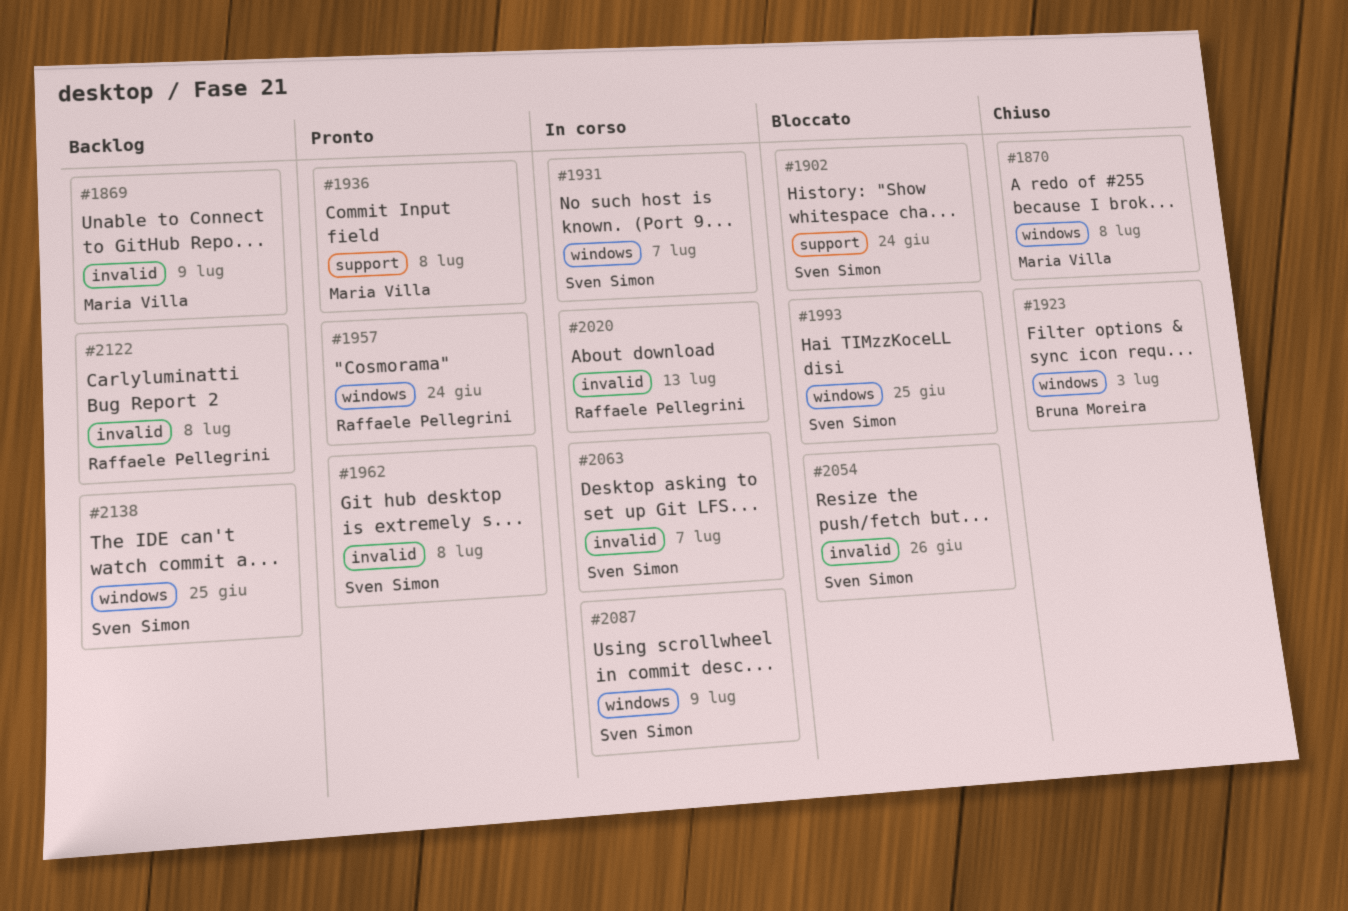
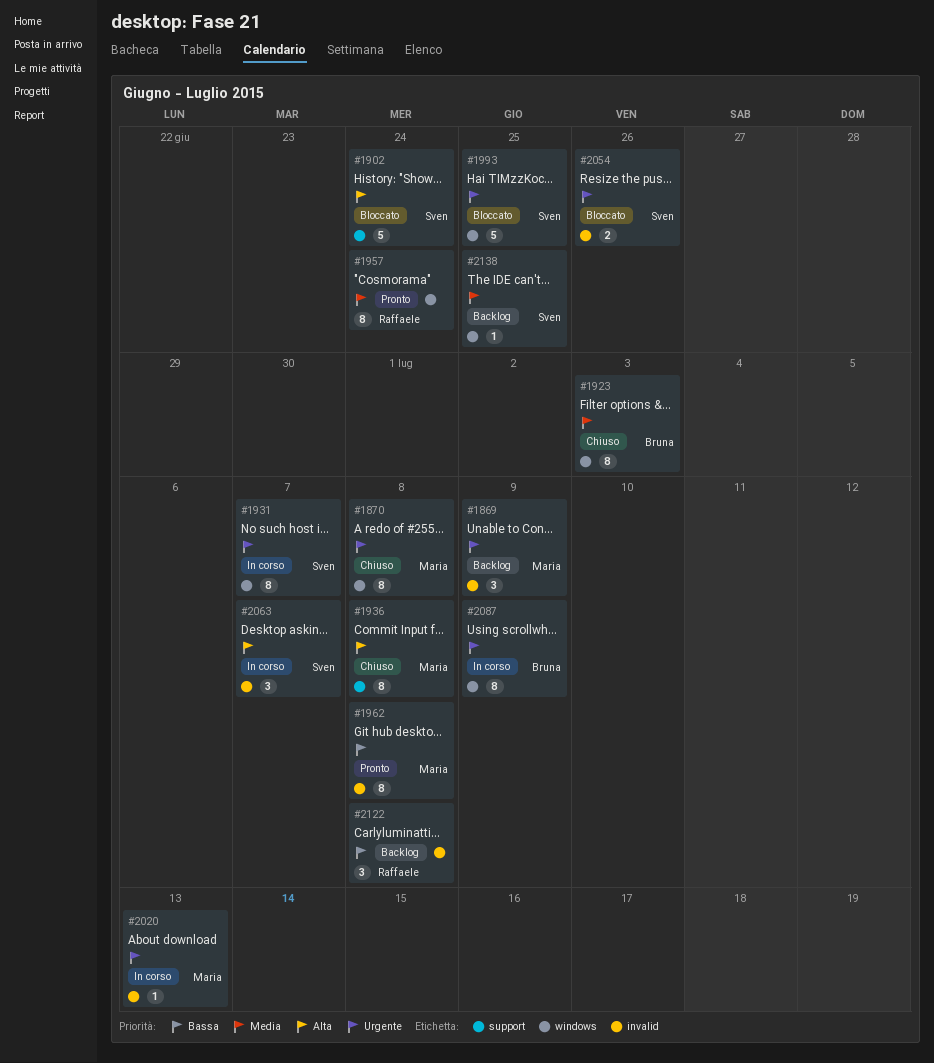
#1936, status: Pronto -> Chiuso
#1962, owner: Sven Simon -> Maria Villa
#2020, owner: Raffaele Pellegrini -> Maria Villa
#2087, owner: Sven Simon -> Bruna Moreira

